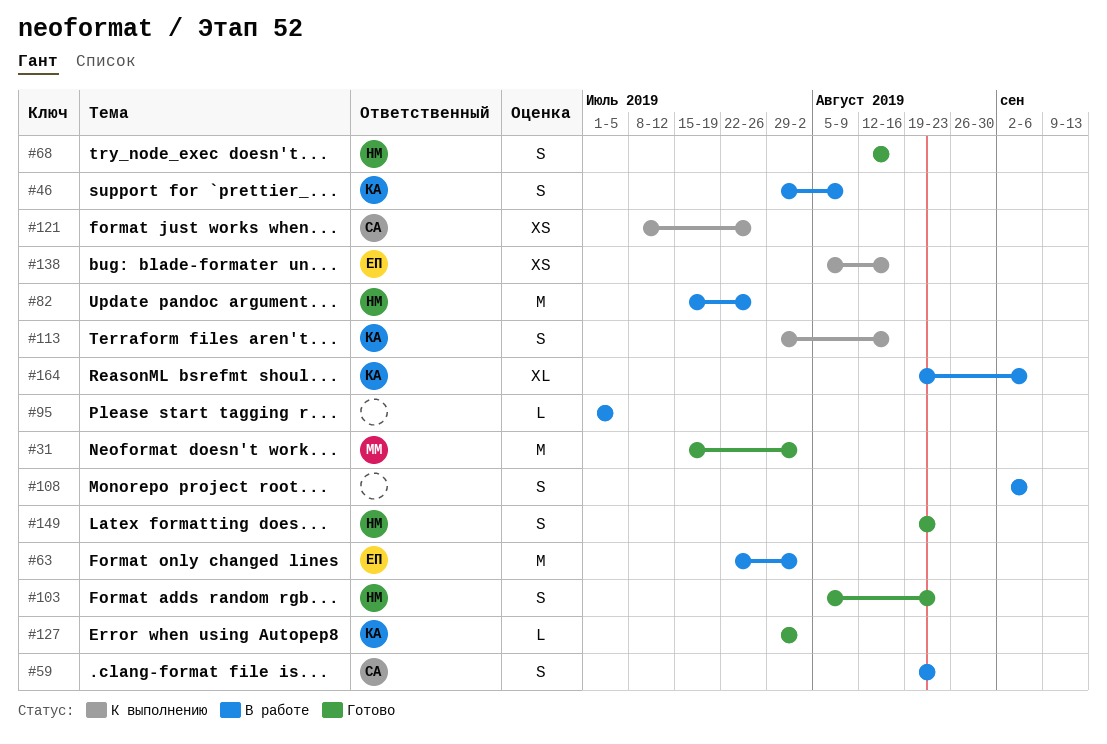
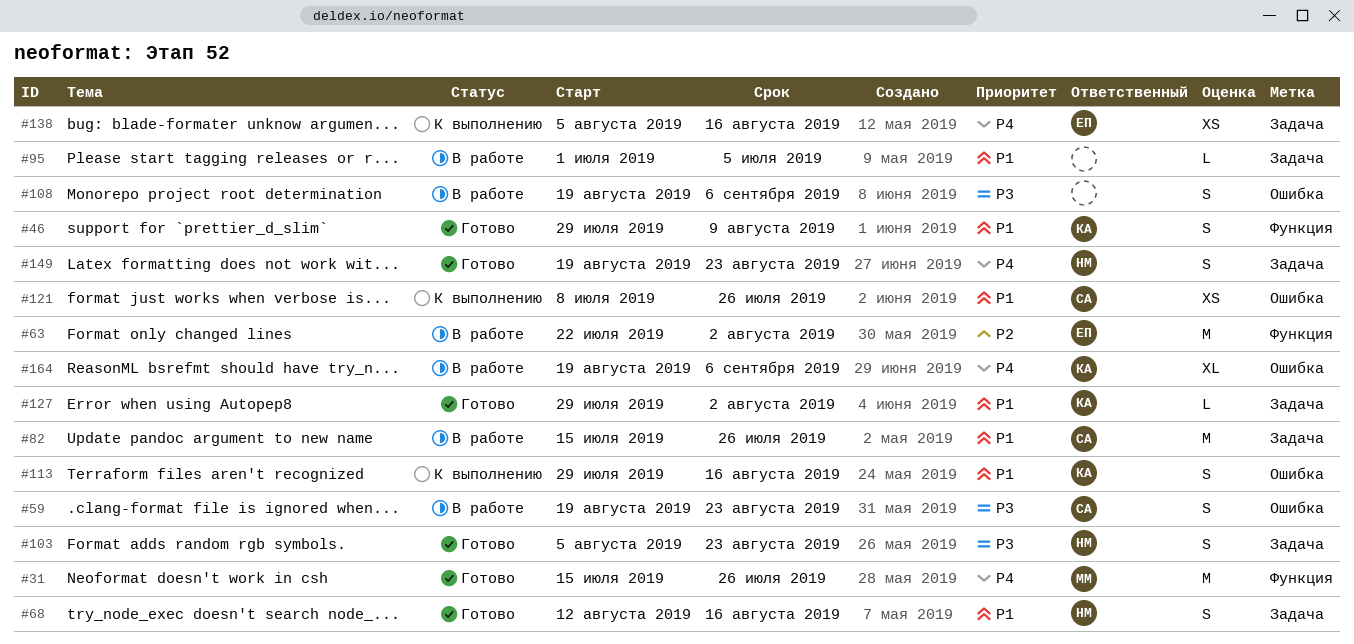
#31, due: Aug 2 -> Jul 26
#46, status: В работе -> Готово
#82, owner: НМ -> СА
#108, start: Sep 2 -> Aug 19

